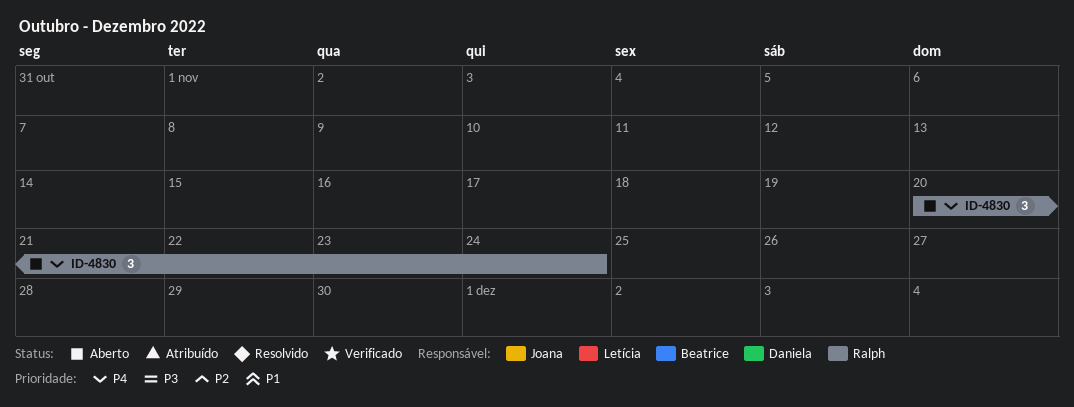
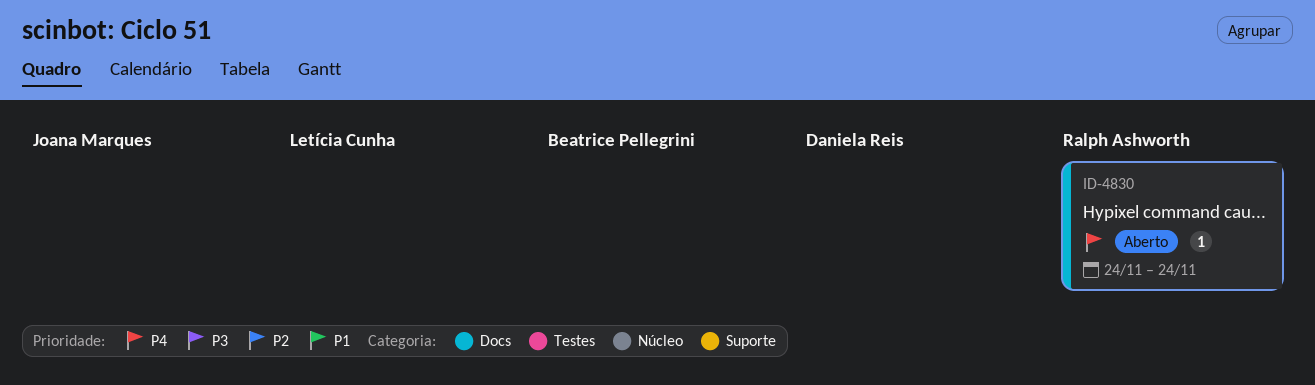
ID-4830, estimate: 3 -> 1
ID-4830, start: Nov 20 -> Nov 24

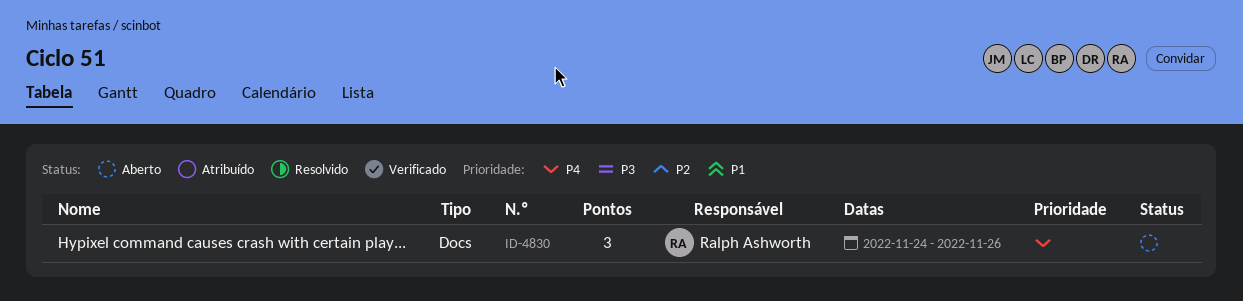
ID-4830, estimate: 1 -> 3
ID-4830, due: Nov 24 -> Nov 26

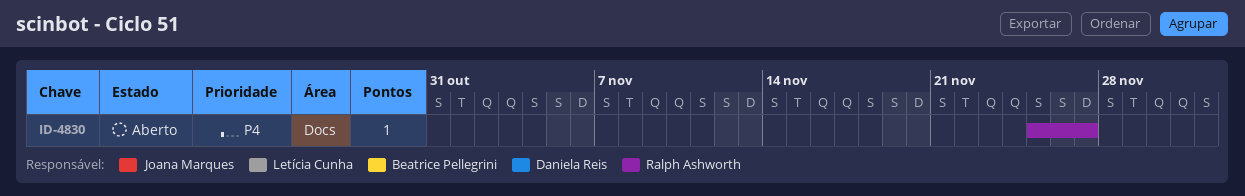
ID-4830, estimate: 3 -> 1
ID-4830, start: Nov 24 -> Nov 25
ID-4830, due: Nov 26 -> Nov 27

